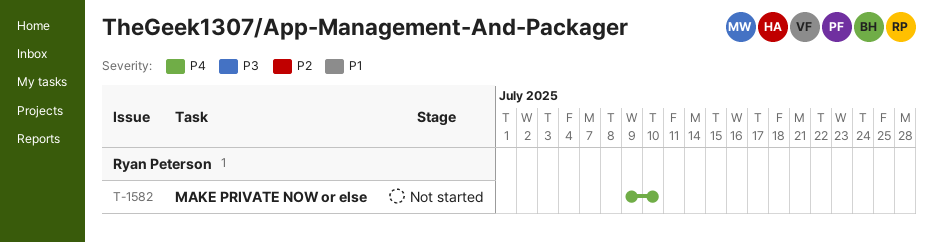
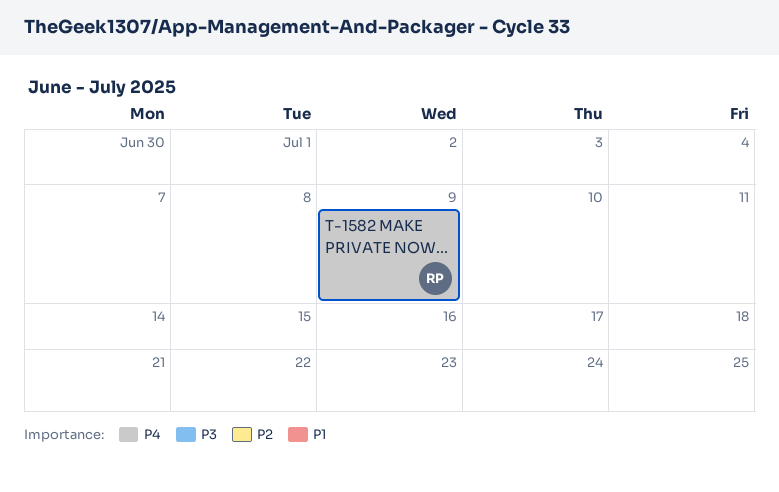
T-1582, due: Jul 10 -> Jul 9

